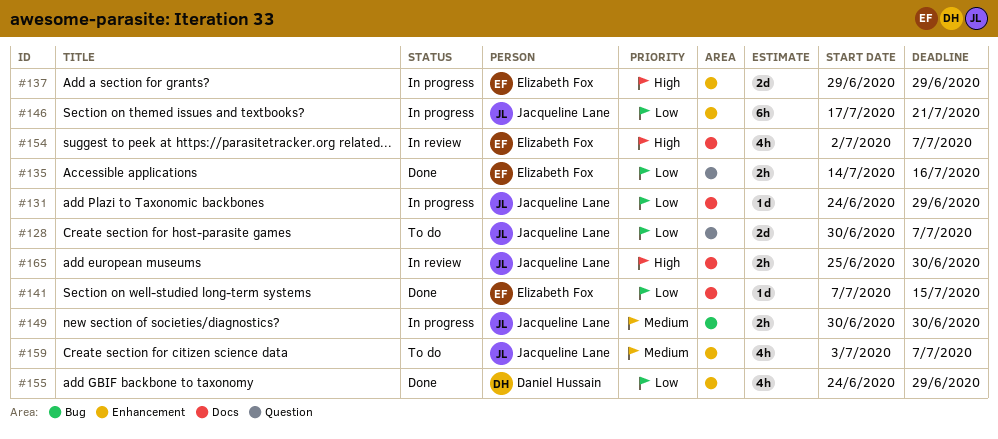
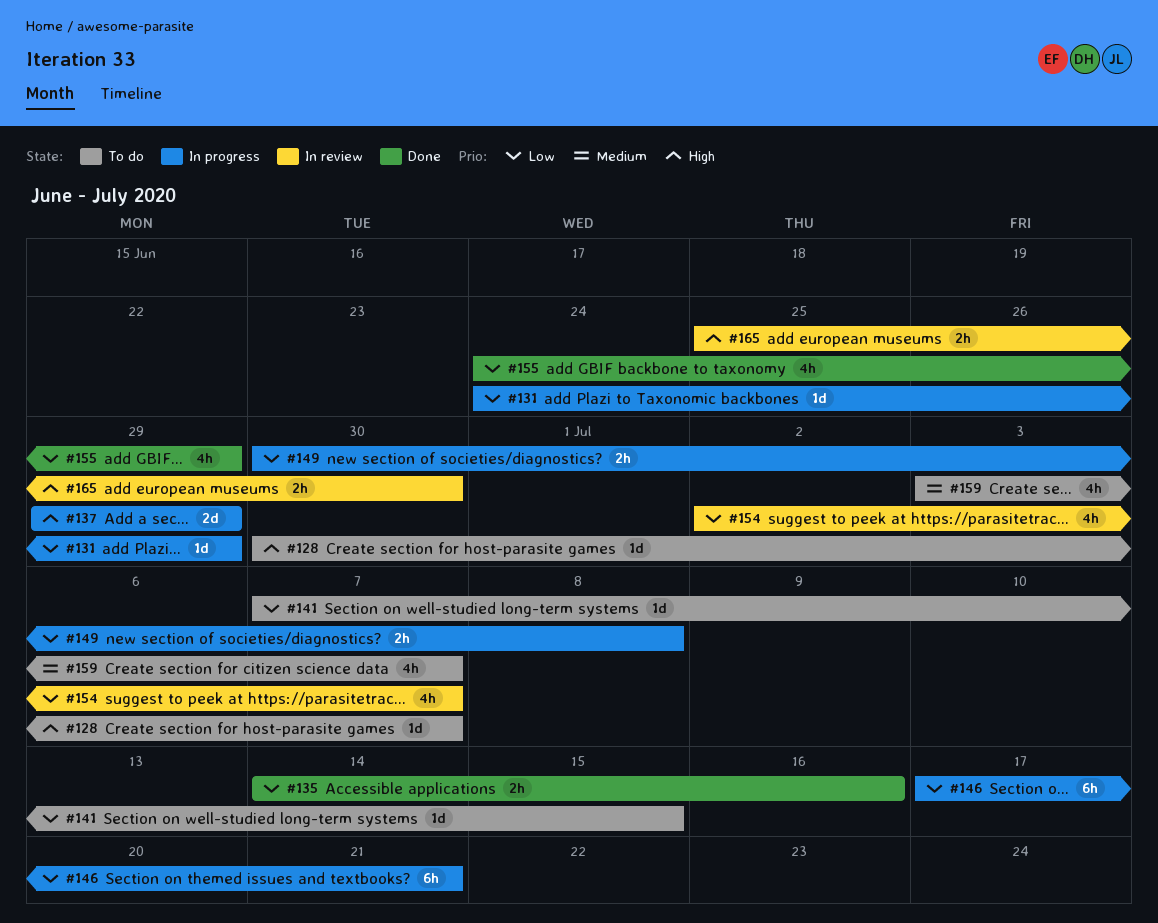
#128, priority: Low -> High
#128, estimate: 2d -> 1d
#141, status: Done -> To do
#149, priority: Medium -> Low
#149, due: Jun 30 -> Jul 8
#154, priority: High -> Low

